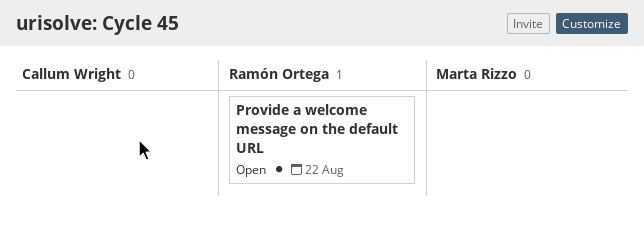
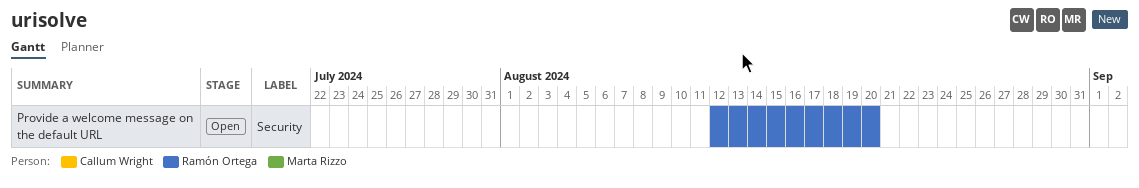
Provide a welcome message on the default URL, due: Aug 22 -> Aug 20

